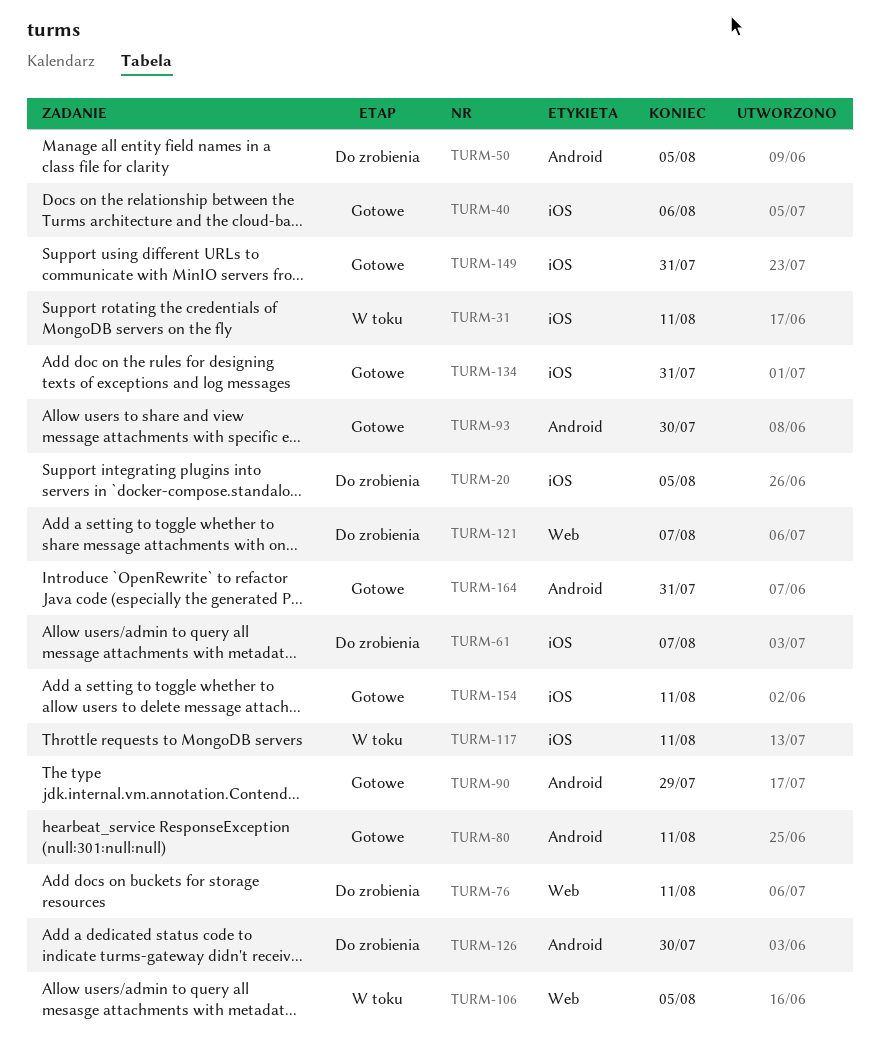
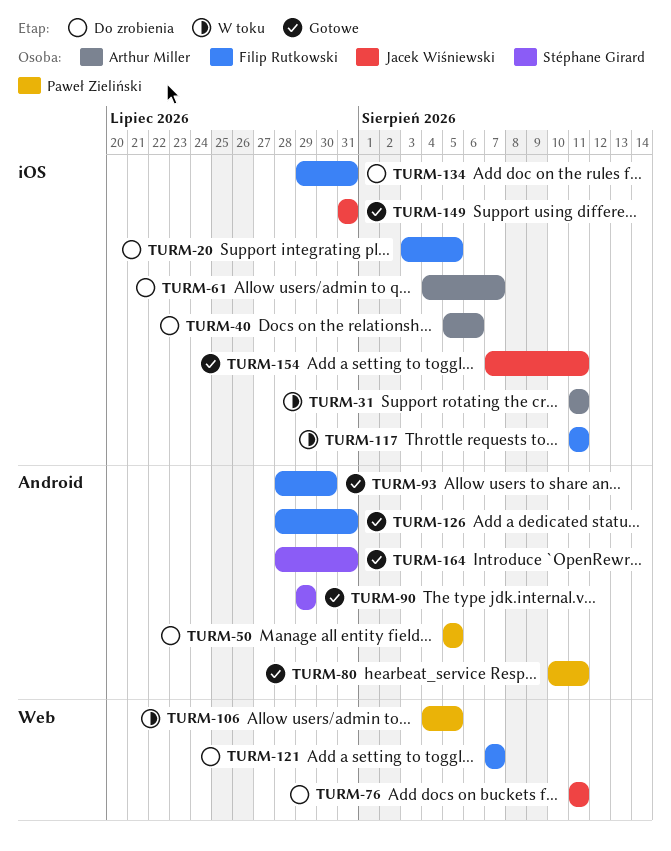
TURM-40, status: Gotowe -> Do zrobienia
TURM-126, status: Do zrobienia -> Gotowe
TURM-126, due: Jul 30 -> Jul 31
TURM-134, status: Gotowe -> Do zrobienia

